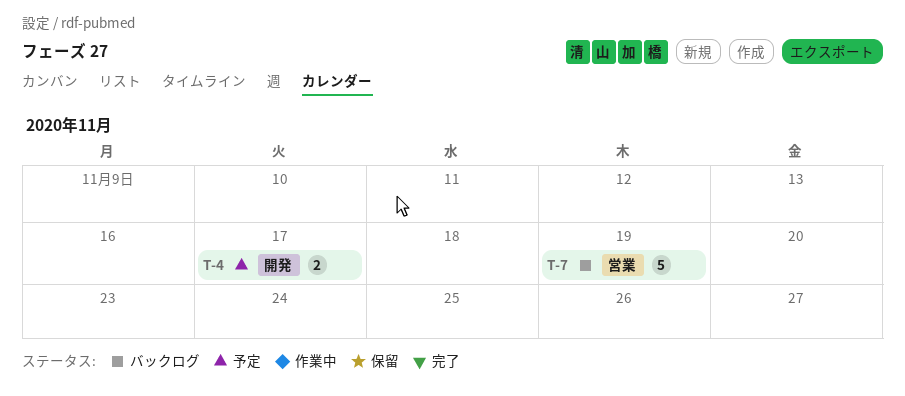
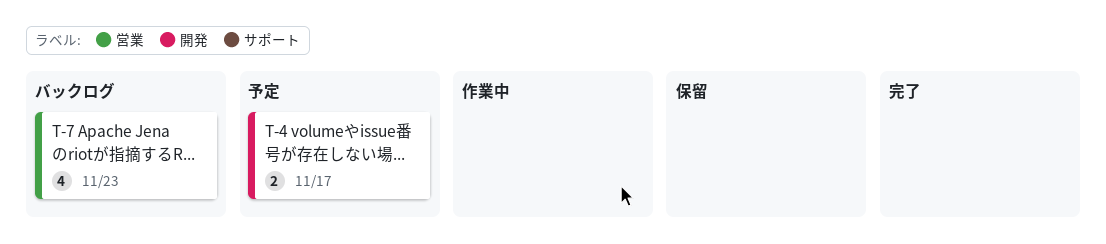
T-7, estimate: 5 -> 4
T-7, due: Nov 19 -> Nov 23

